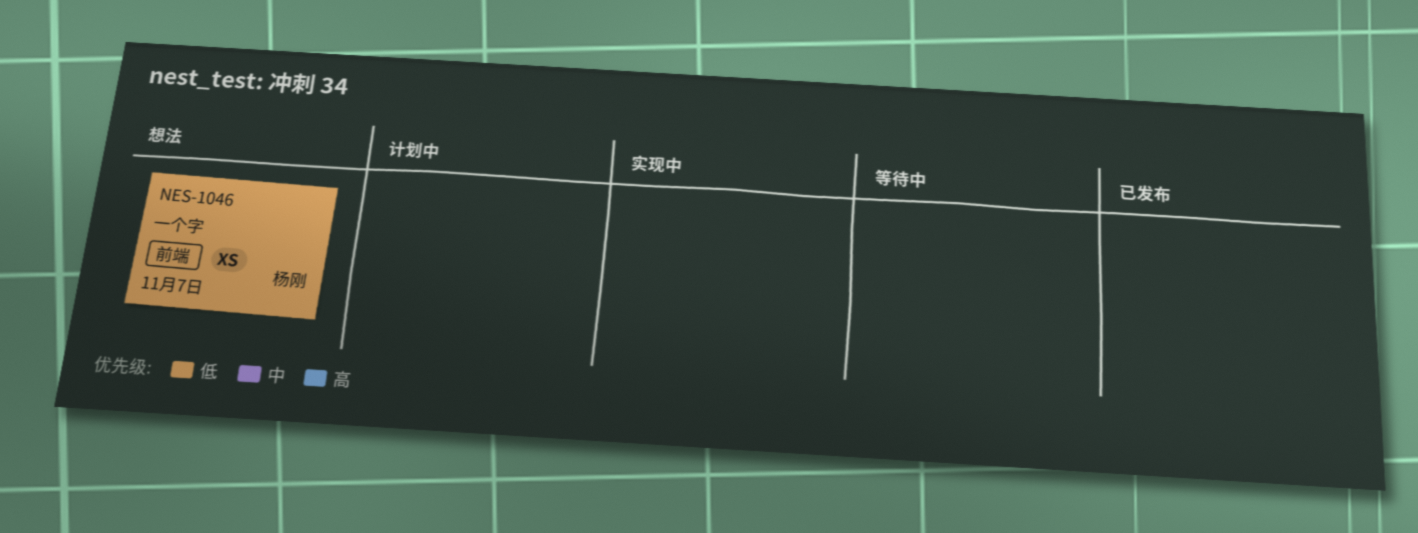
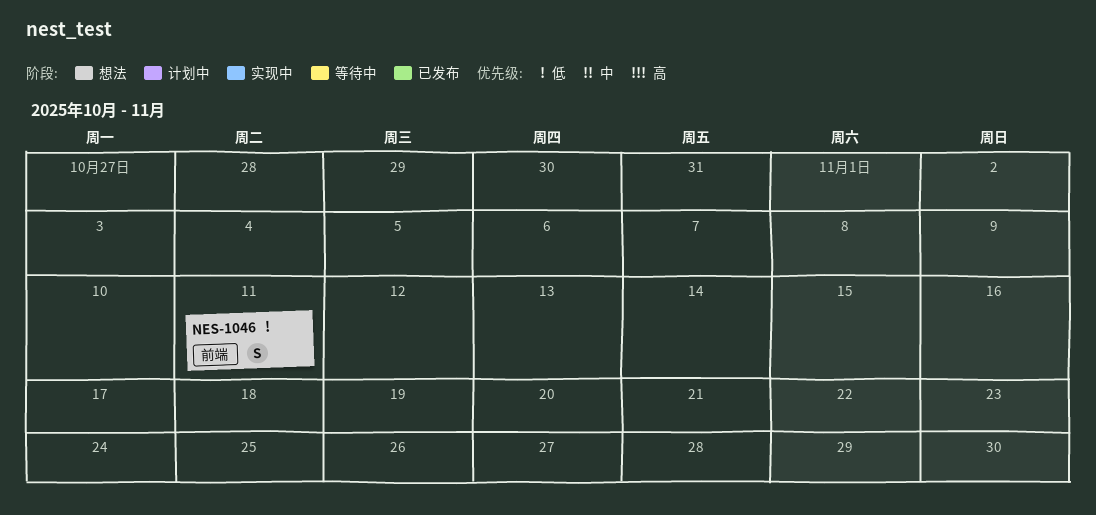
NES-1046, estimate: XS -> S
NES-1046, due: Nov 7 -> Nov 11

